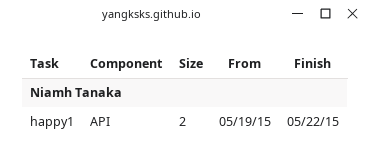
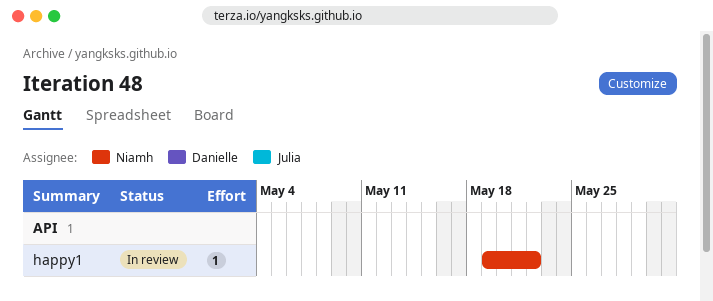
happy1, estimate: 2 -> 1

